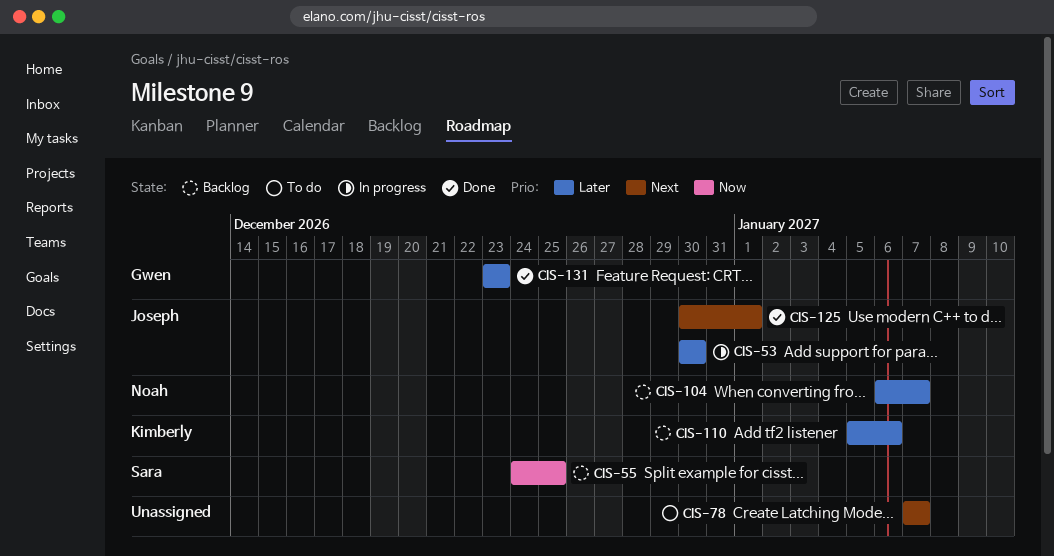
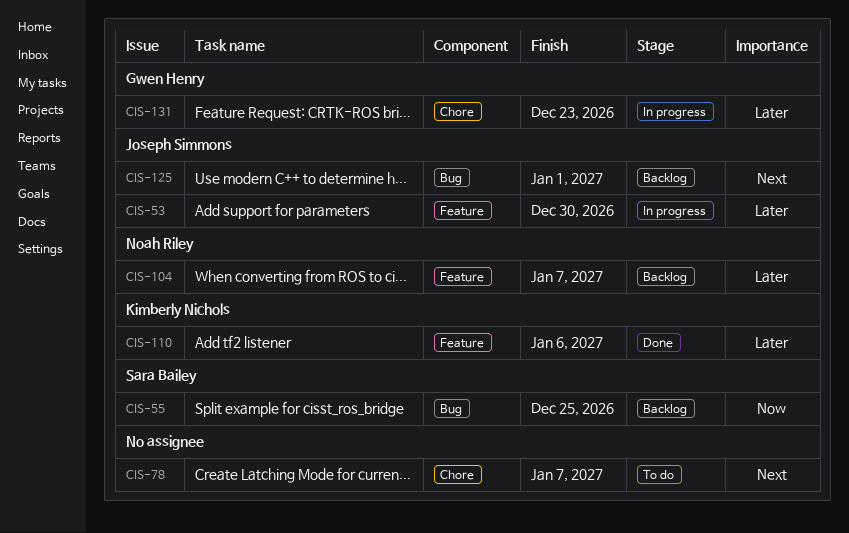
CIS-110, status: Backlog -> Done
CIS-125, status: Done -> Backlog
CIS-131, status: Done -> In progress

